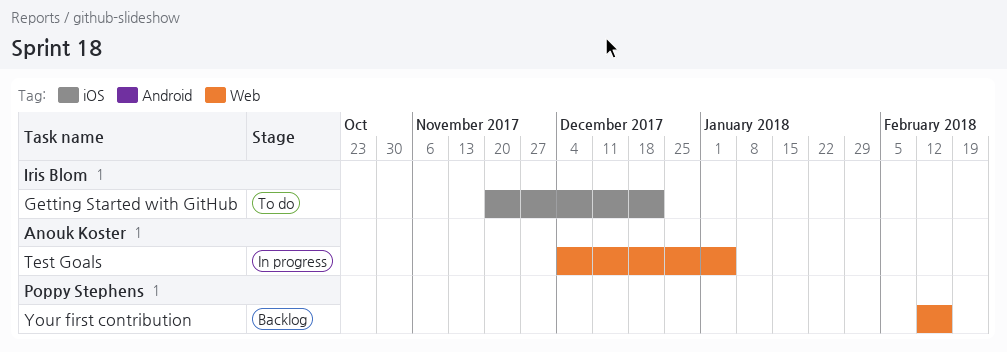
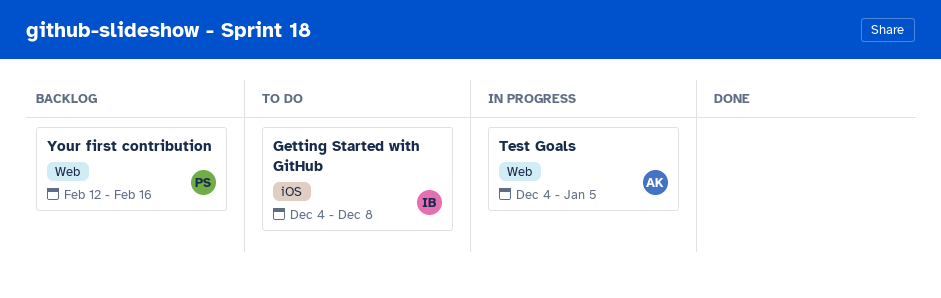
Getting Started with GitHub, start: Nov 20 -> Dec 4
Getting Started with GitHub, due: Dec 22 -> Dec 8

